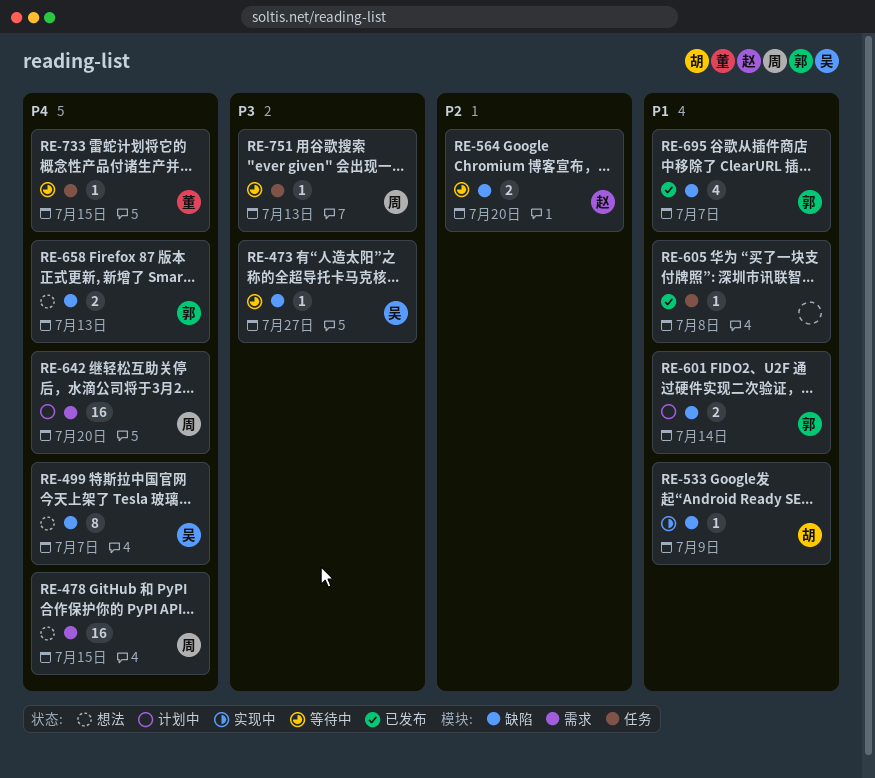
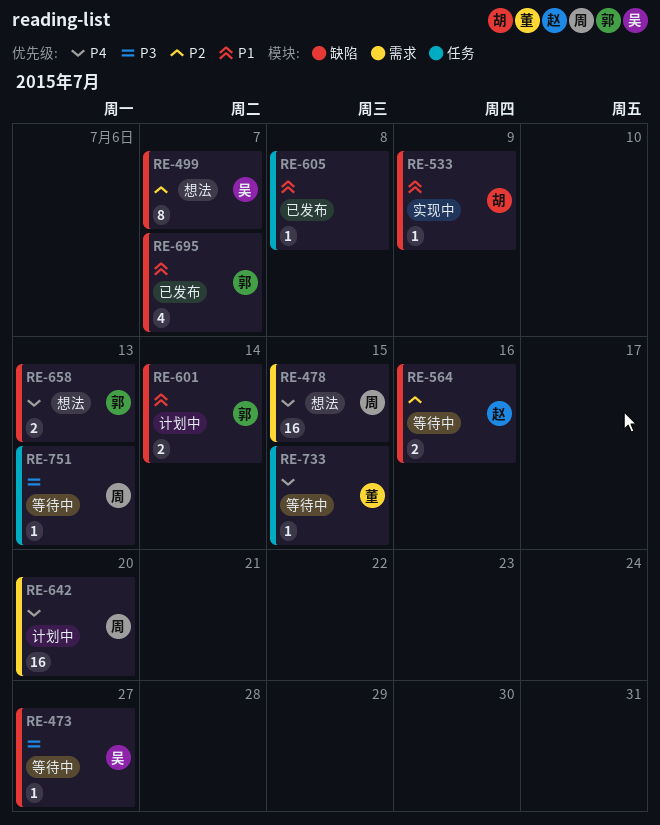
RE-499, priority: P4 -> P2
RE-564, due: Jul 20 -> Jul 16

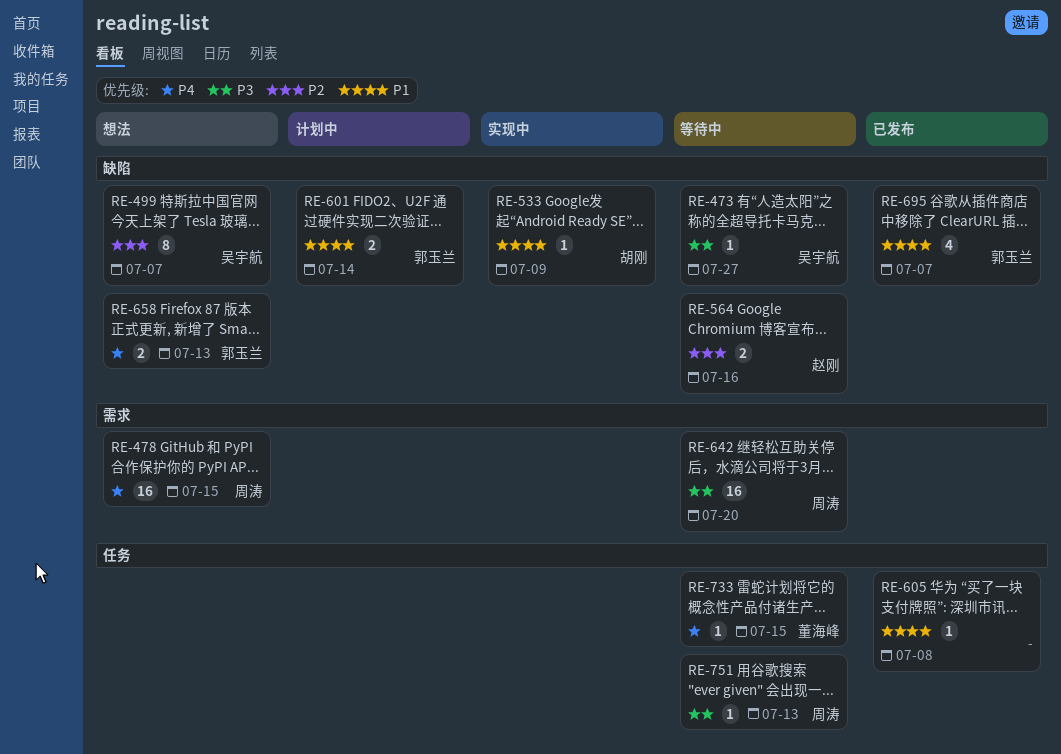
RE-642, status: 计划中 -> 等待中
RE-642, priority: P4 -> P3

